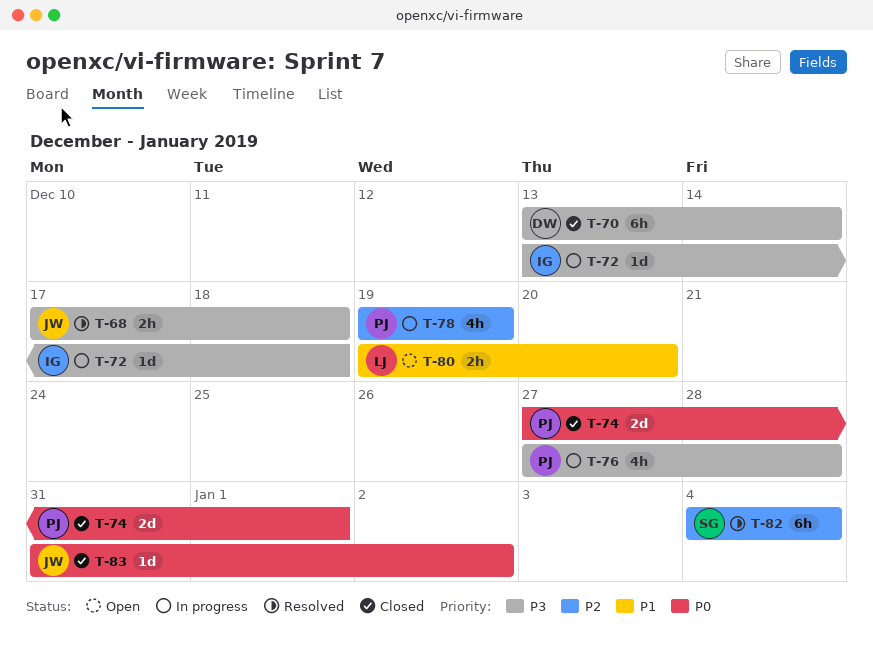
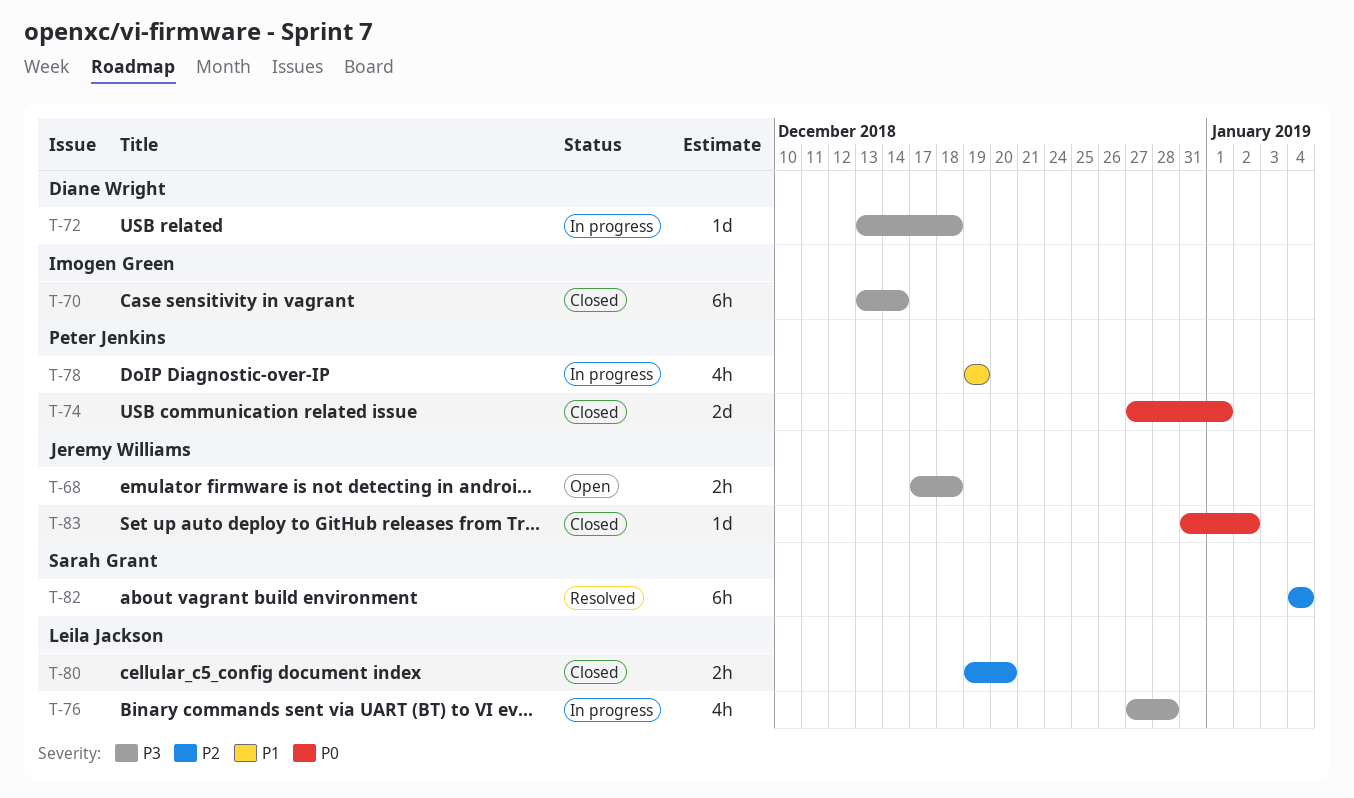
T-68, status: Resolved -> Open
T-70, owner: Diane Wright -> Imogen Green
T-72, owner: Imogen Green -> Diane Wright
T-76, owner: Peter Jenkins -> Leila Jackson
T-78, priority: P2 -> P1
T-80, status: Open -> Closed
T-80, priority: P1 -> P2

